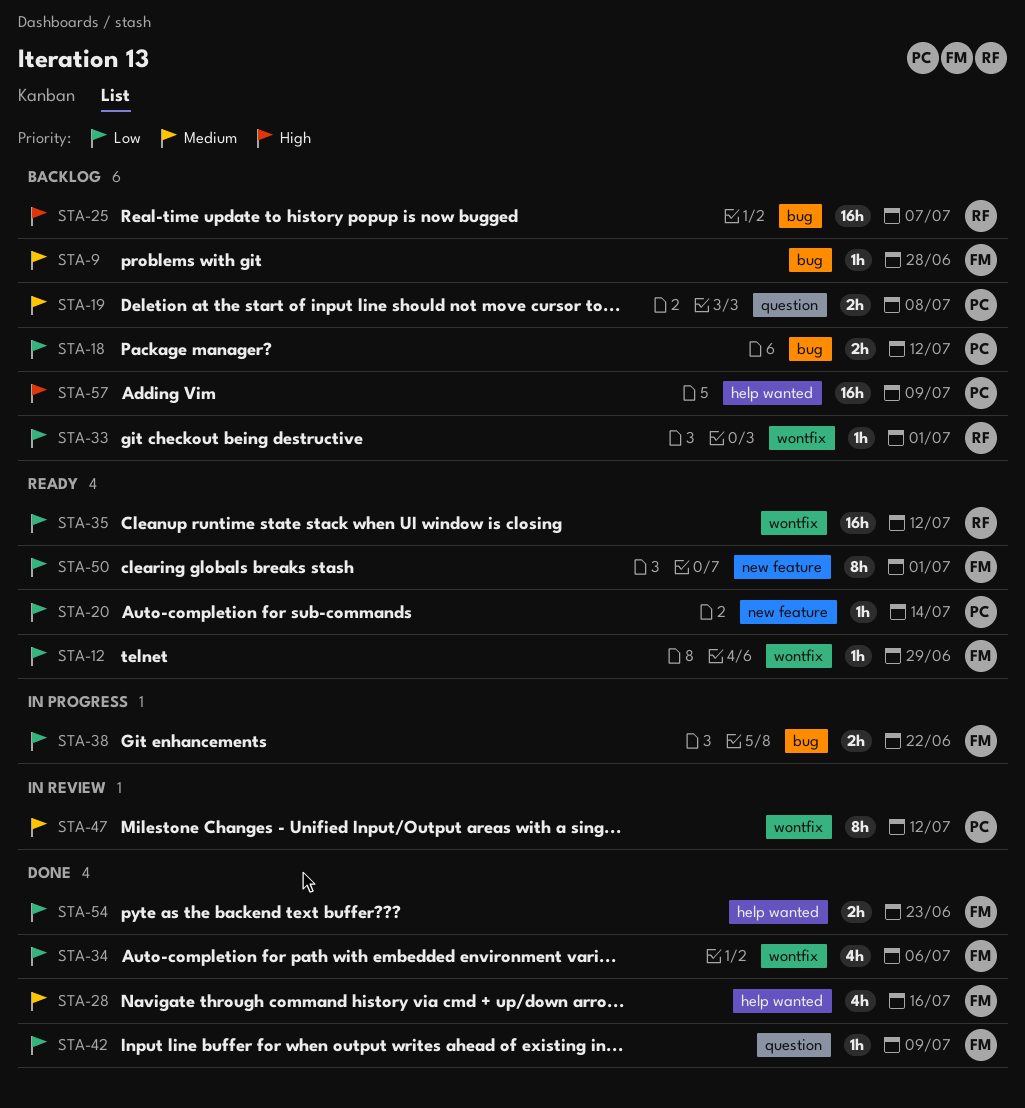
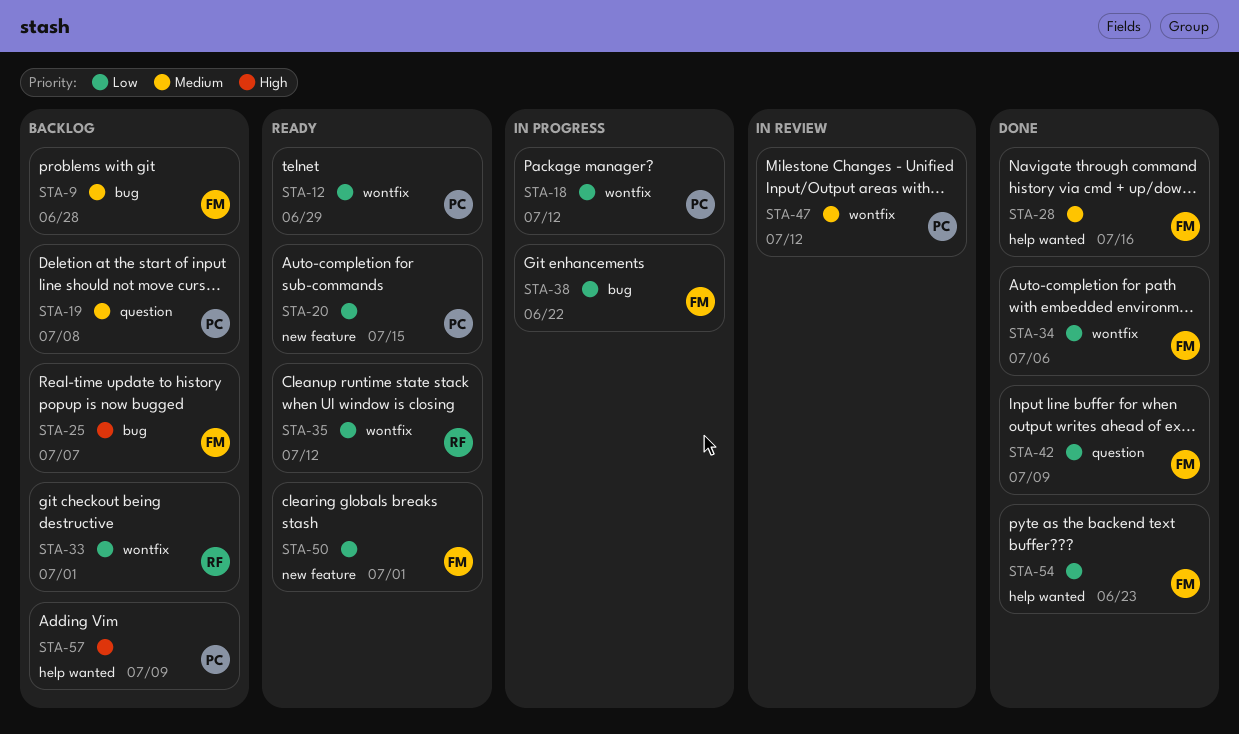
STA-12, owner: FM -> PC
STA-18, status: Backlog -> In progress
STA-18, label: bug -> wontfix
STA-20, due: Jul 14 -> Jul 15
STA-25, owner: RF -> FM

